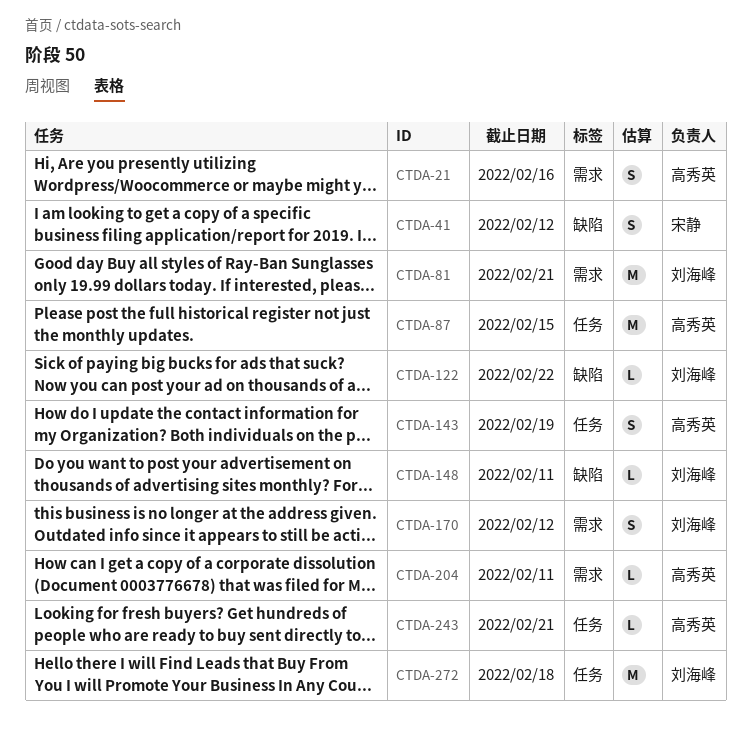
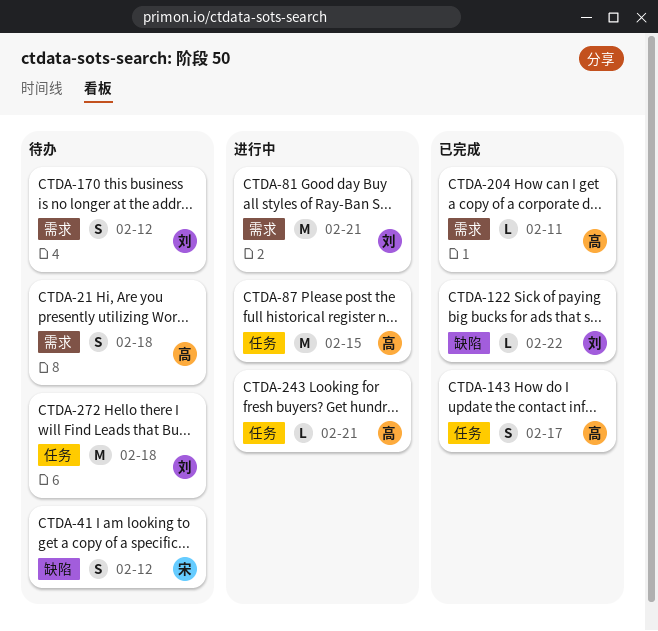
CTDA-21, due: Feb 16 -> Feb 18
CTDA-143, due: Feb 19 -> Feb 17
CTDA-148: present -> none

